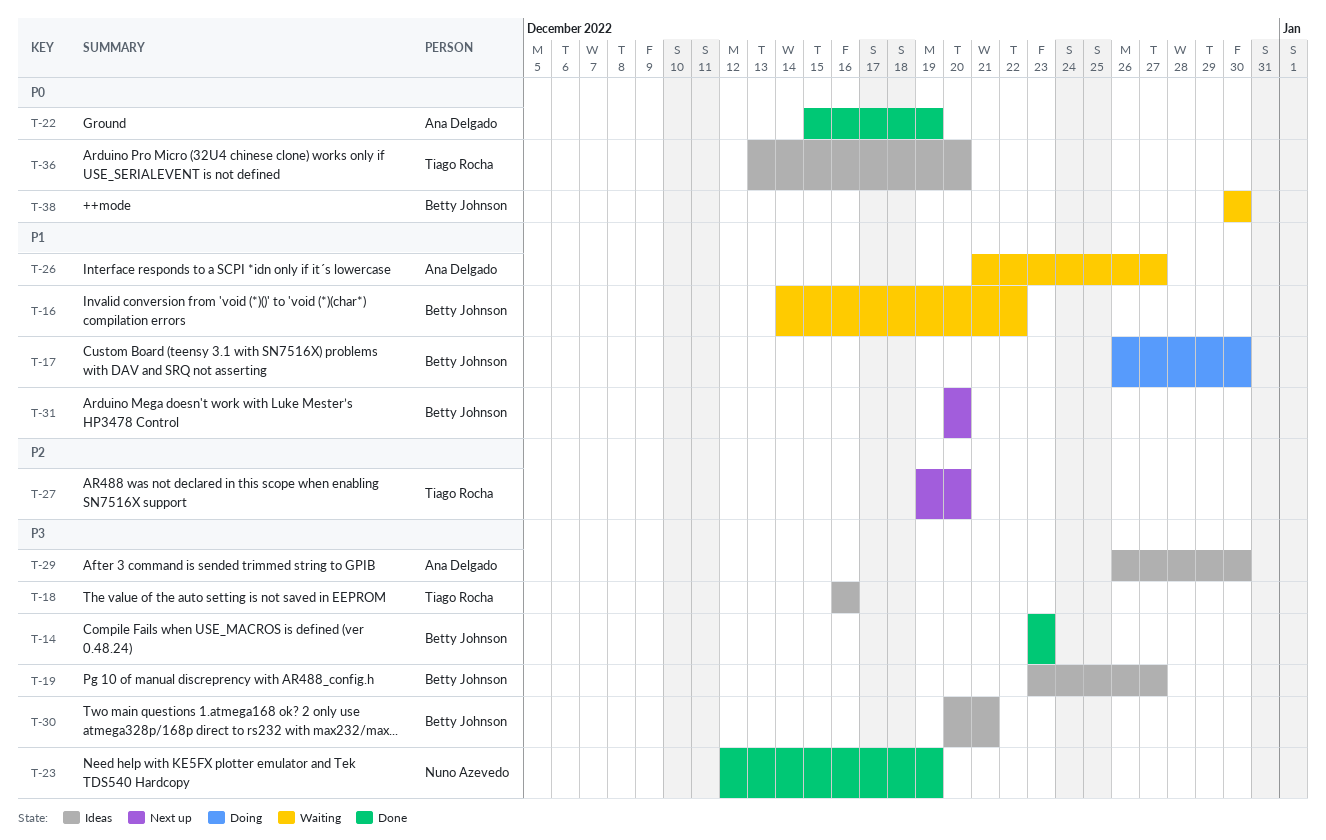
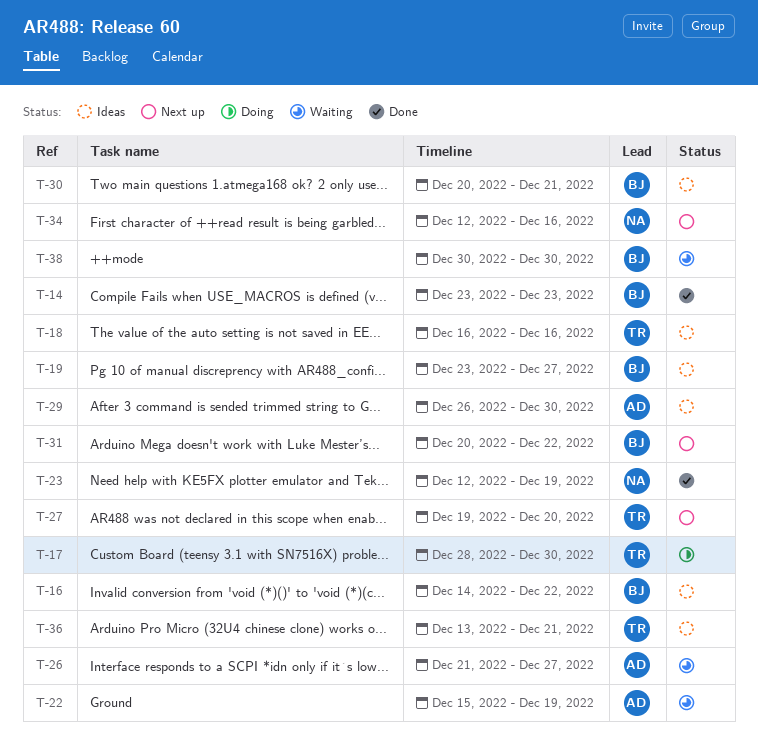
T-16, status: Waiting -> Ideas
T-17, owner: Betty Johnson -> Tiago Rocha
T-17, start: Dec 26 -> Dec 28
T-22, status: Done -> Waiting
T-31, due: Dec 20 -> Dec 22
T-34: none -> present
T-36, due: Dec 20 -> Dec 21

